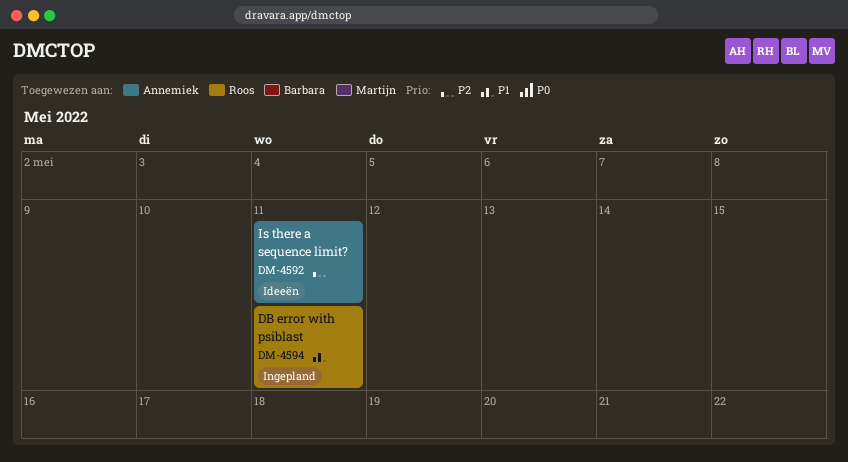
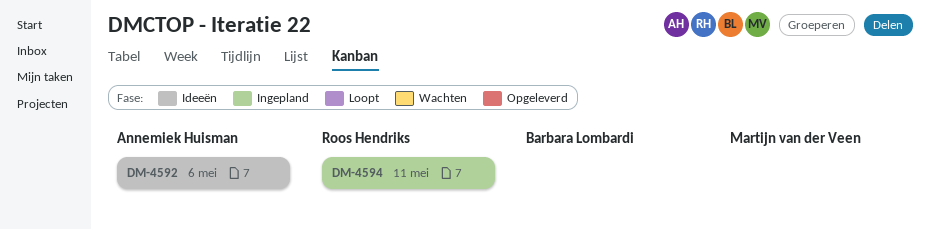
DM-4592, due: May 11 -> May 6

